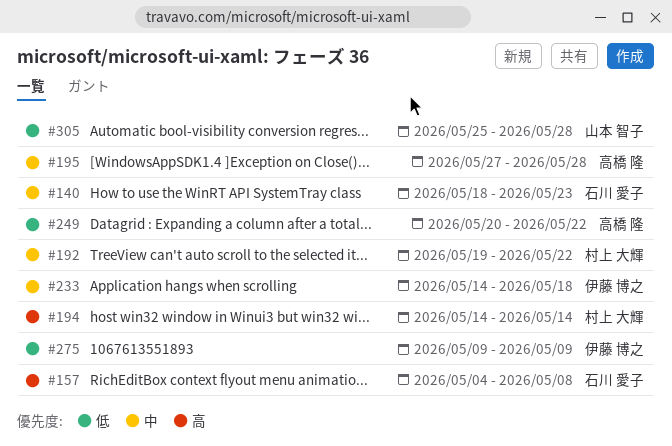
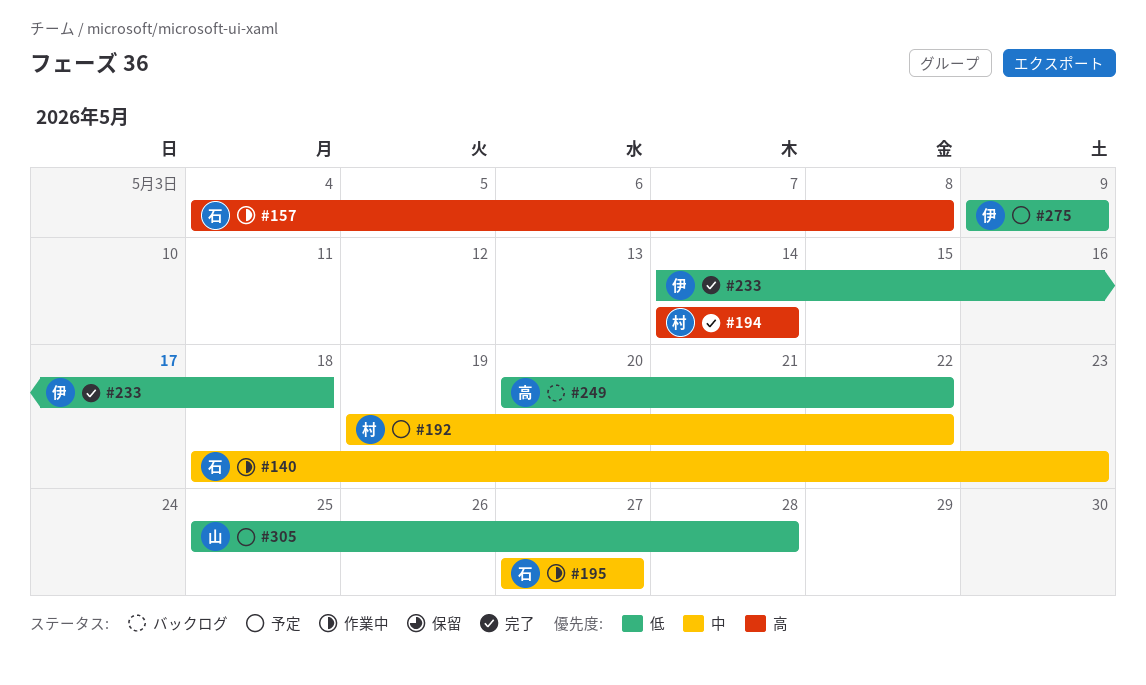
#195, owner: 高橋 隆 -> 石川 愛子
#195, due: May 28 -> May 27
#233, priority: 中 -> 低

